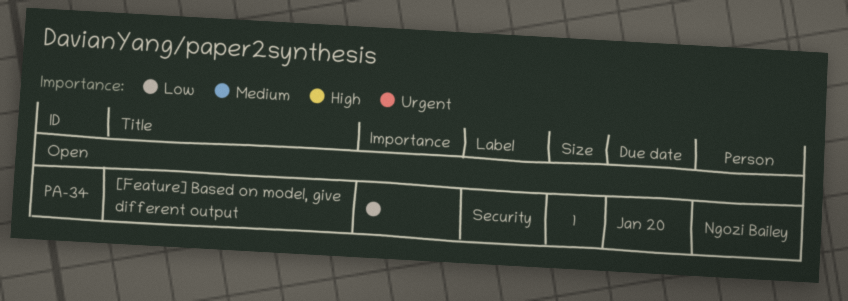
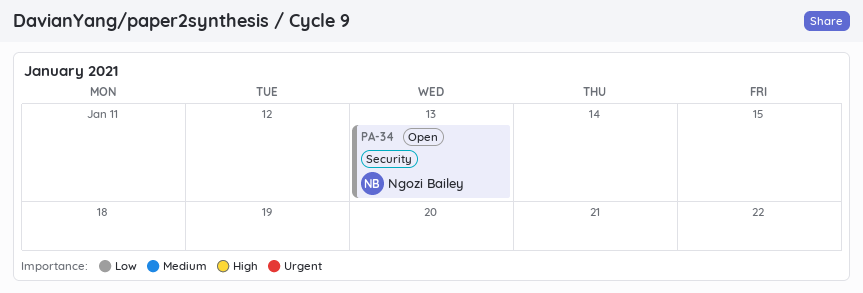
PA-34, due: Jan 20 -> Jan 13

